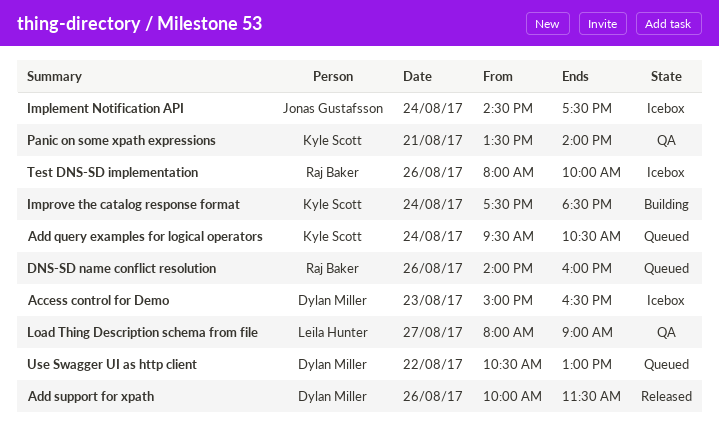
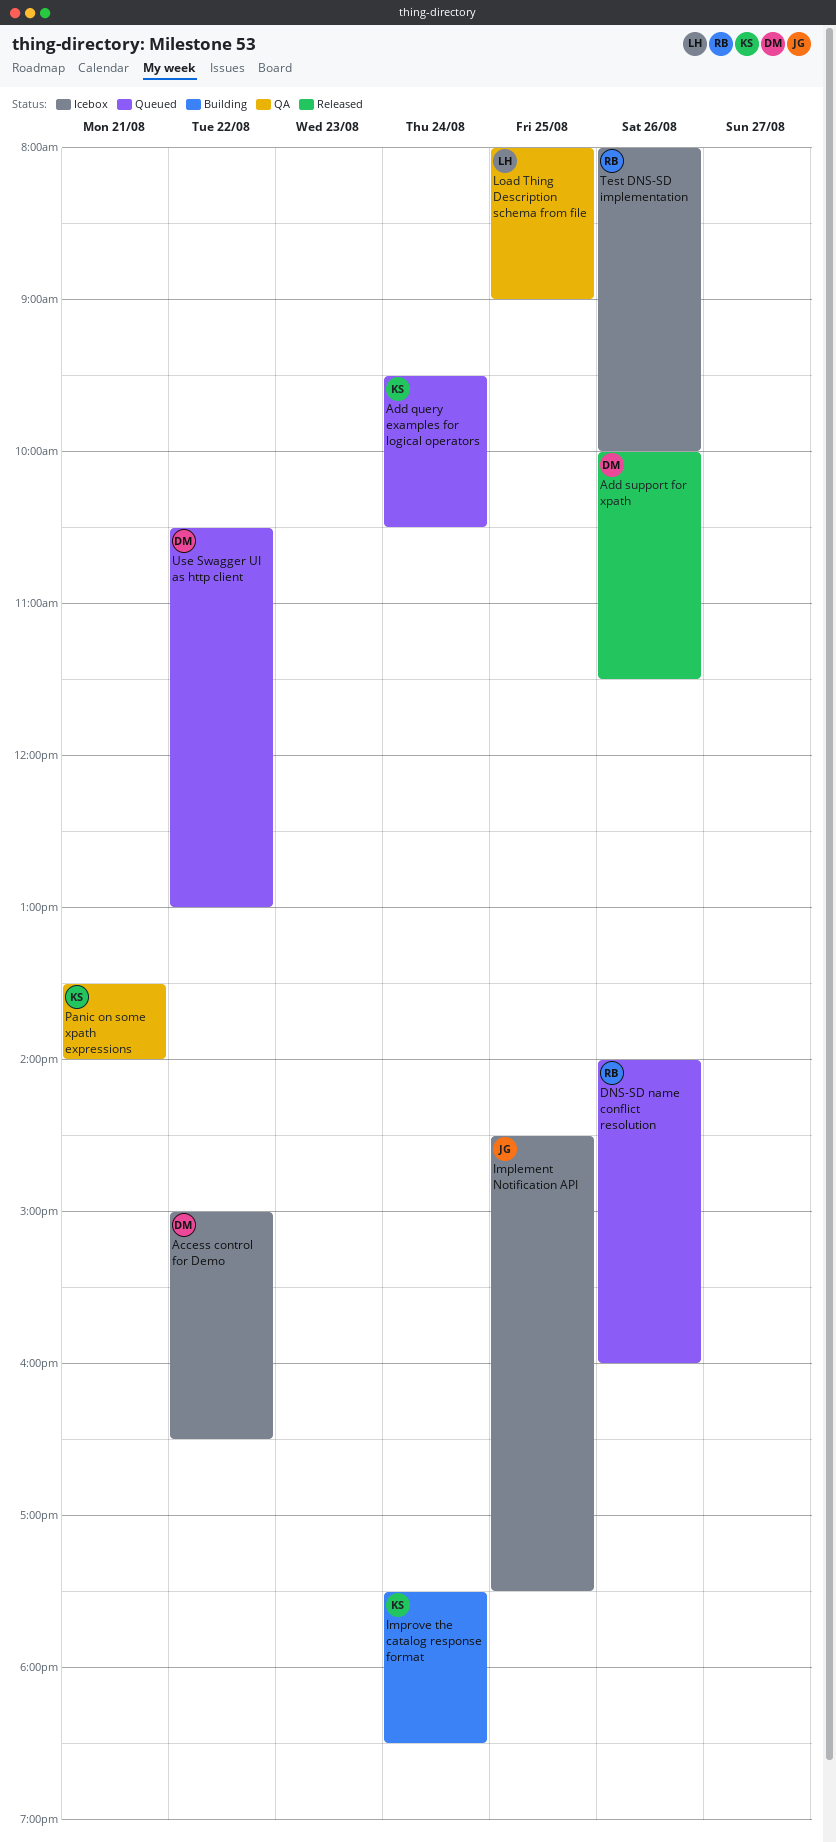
Access control for Demo, day: Aug 23 -> Aug 22
Implement Notification API, day: Aug 24 -> Aug 25
Load Thing Description schema from file, day: Aug 27 -> Aug 25

